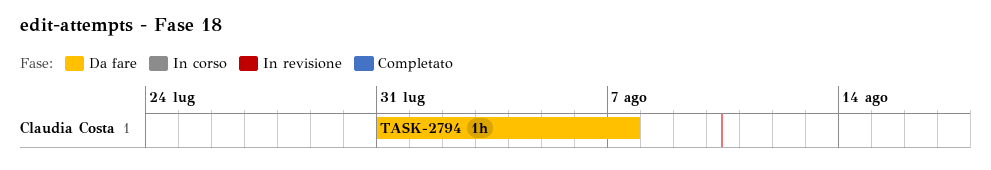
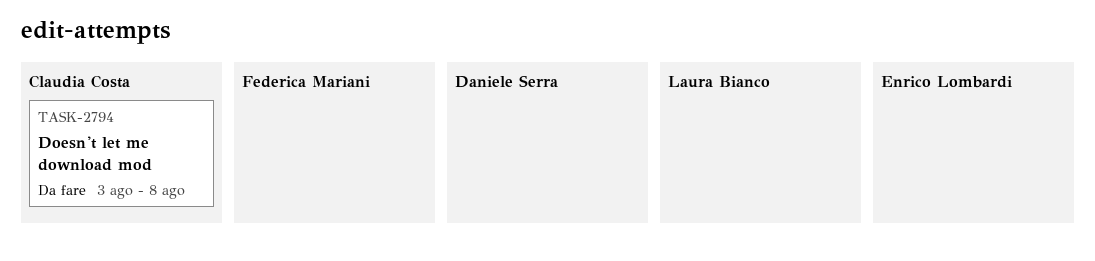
TASK-2794, start: Jul 31 -> Aug 3
TASK-2794, due: Aug 7 -> Aug 8

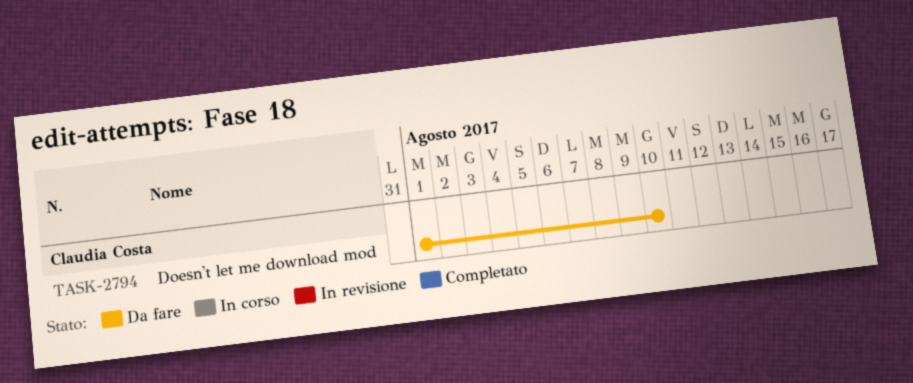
TASK-2794, start: Aug 3 -> Aug 1
TASK-2794, due: Aug 8 -> Aug 10

